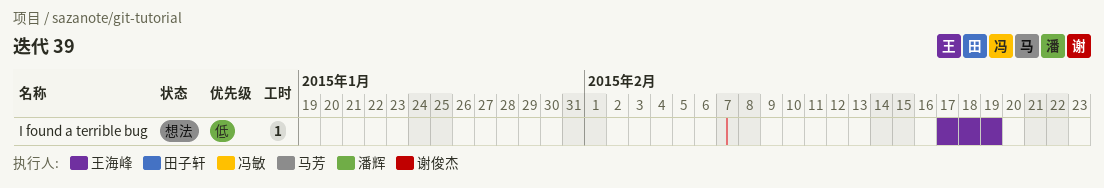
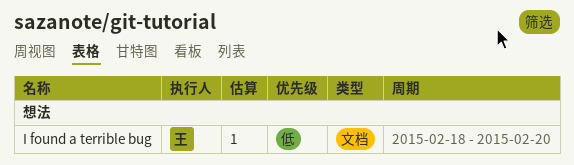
I found a terrible bug, start: Feb 17 -> Feb 18
I found a terrible bug, due: Feb 19 -> Feb 20

